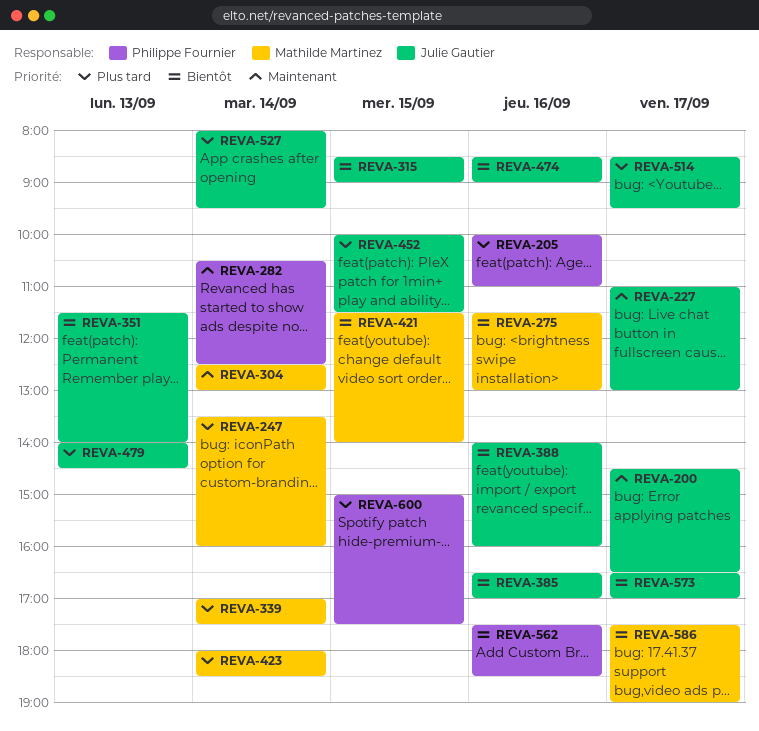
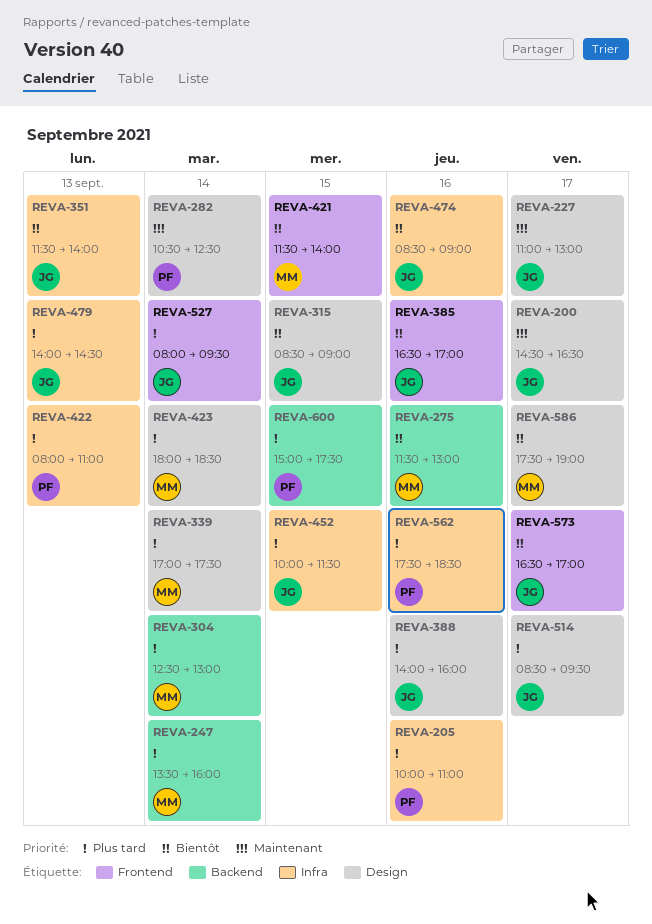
REVA-304, priority: Maintenant -> Plus tard
REVA-388, priority: Bientôt -> Plus tard
REVA-422: none -> present
REVA-562, priority: Bientôt -> Plus tard

